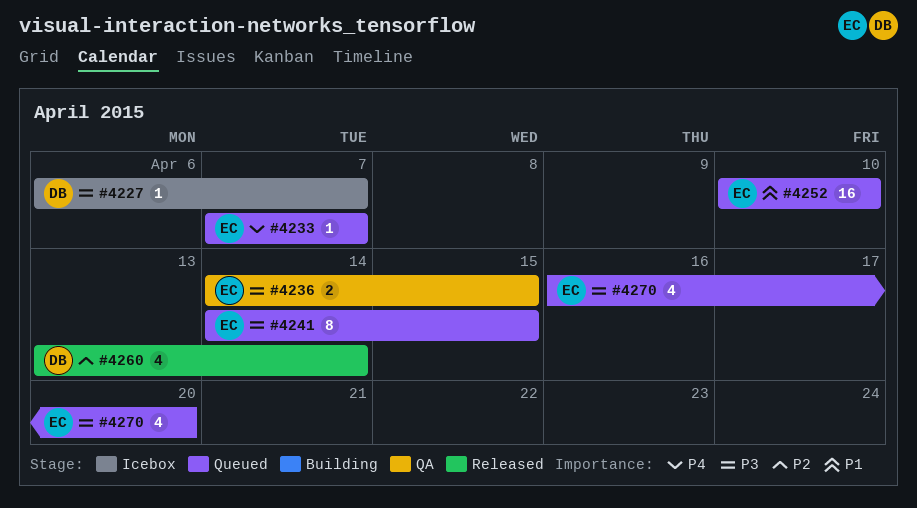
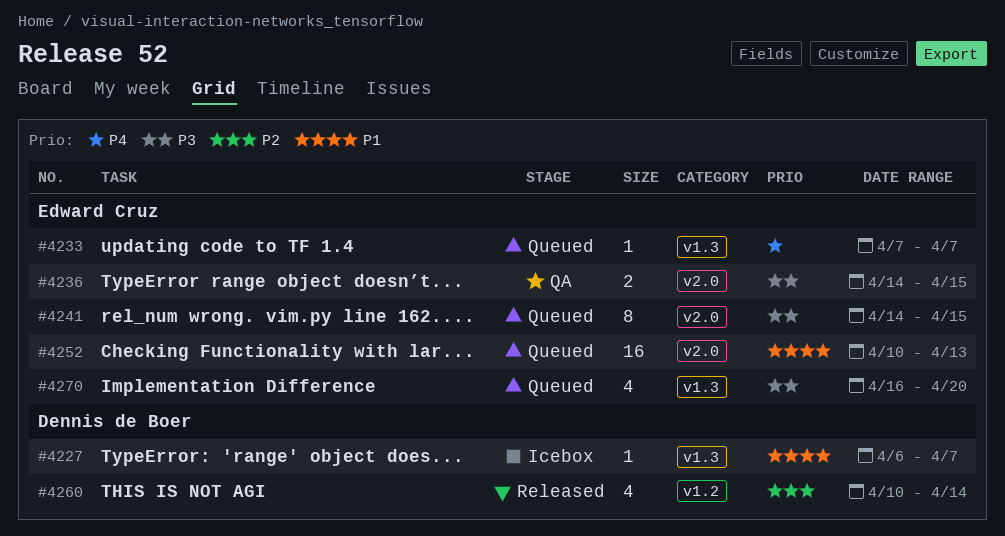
#4227, priority: P3 -> P1
#4252, due: Apr 10 -> Apr 13
#4260, start: Apr 13 -> Apr 10

